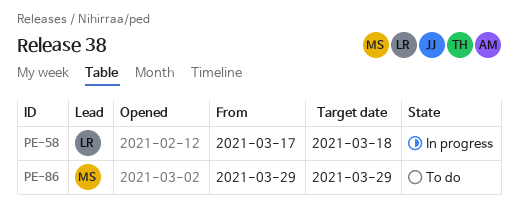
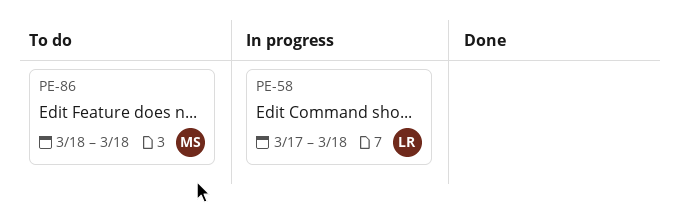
PE-86, start: Mar 29 -> Mar 18
PE-86, due: Mar 29 -> Mar 18

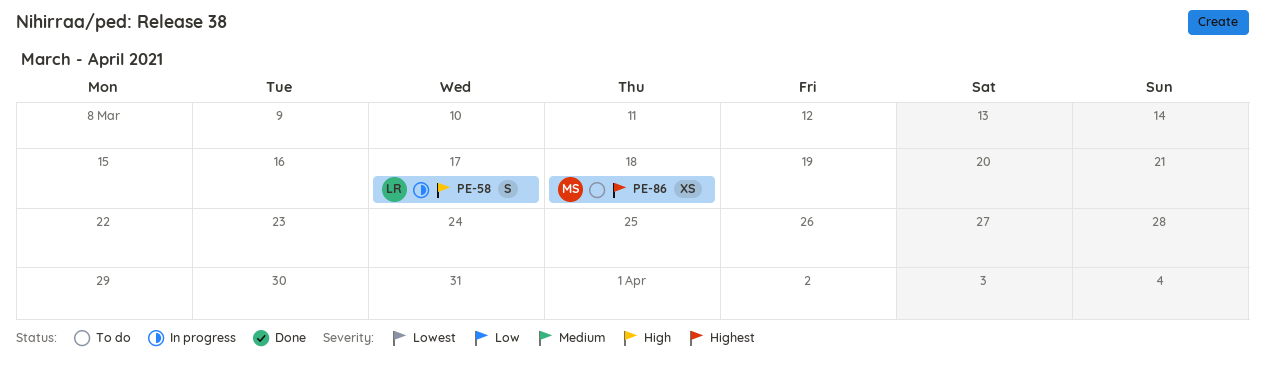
PE-58, due: Mar 18 -> Mar 17

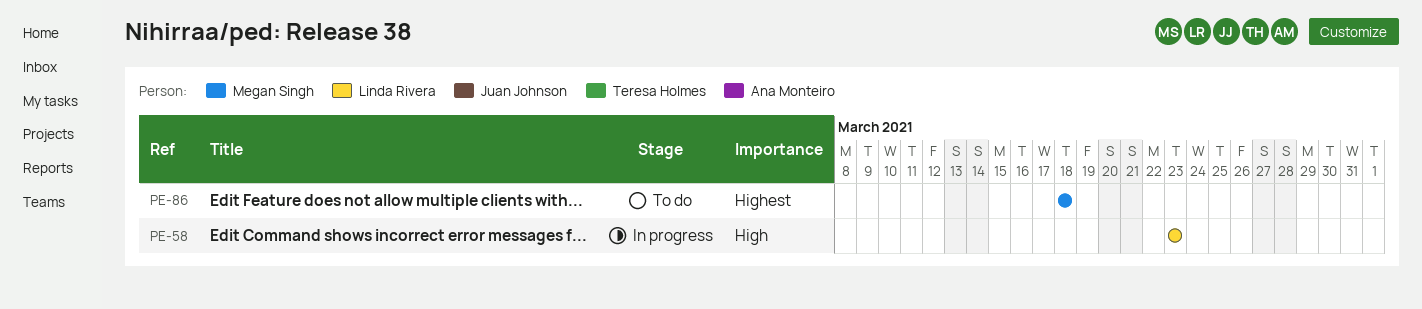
PE-58, start: Mar 17 -> Mar 23
PE-58, due: Mar 17 -> Mar 23

